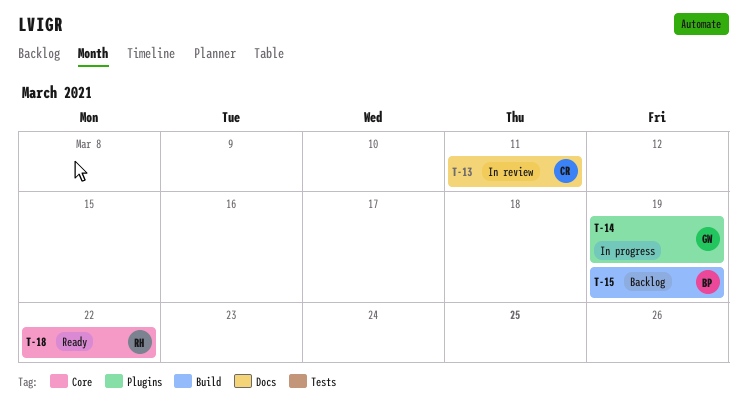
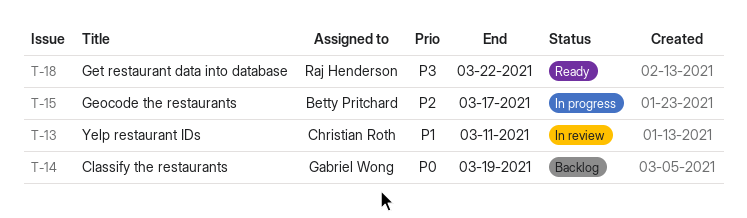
T-14, status: In progress -> Backlog
T-15, status: Backlog -> In progress
T-15, due: Mar 19 -> Mar 17

